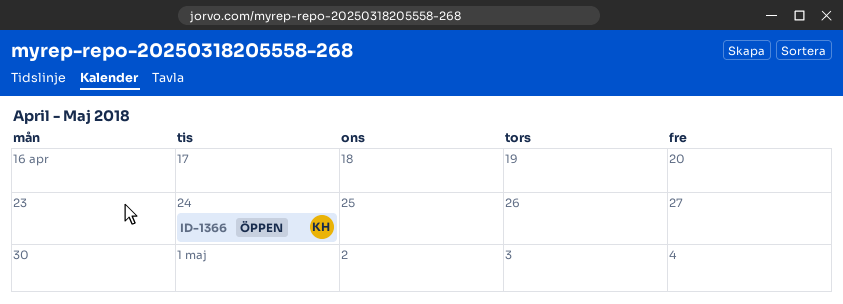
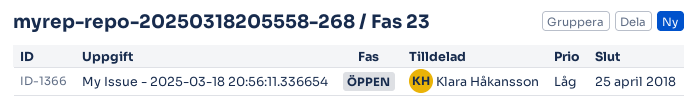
ID-1366, due: Apr 24 -> Apr 25

